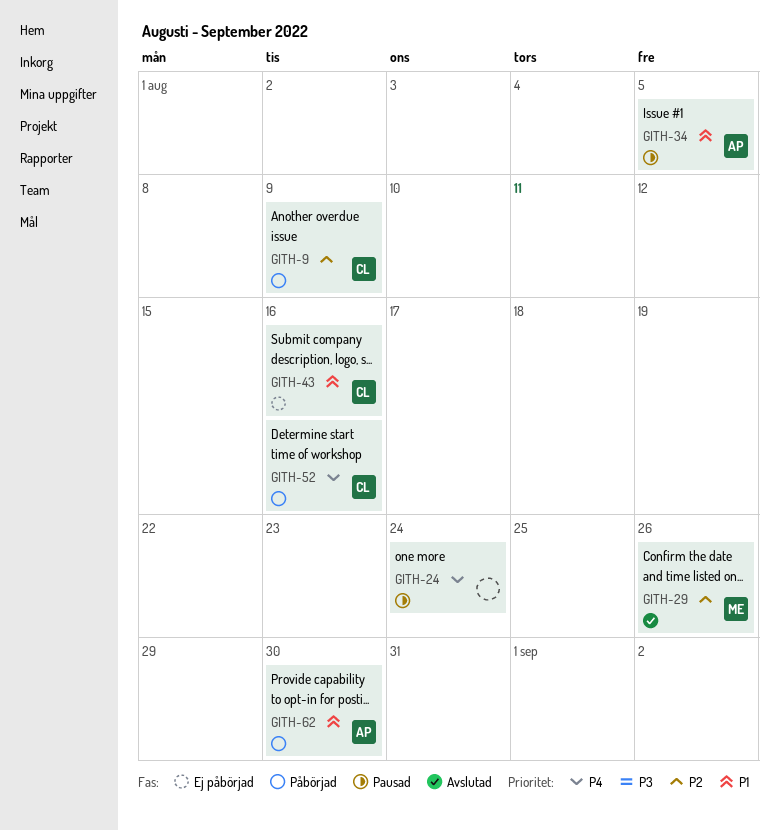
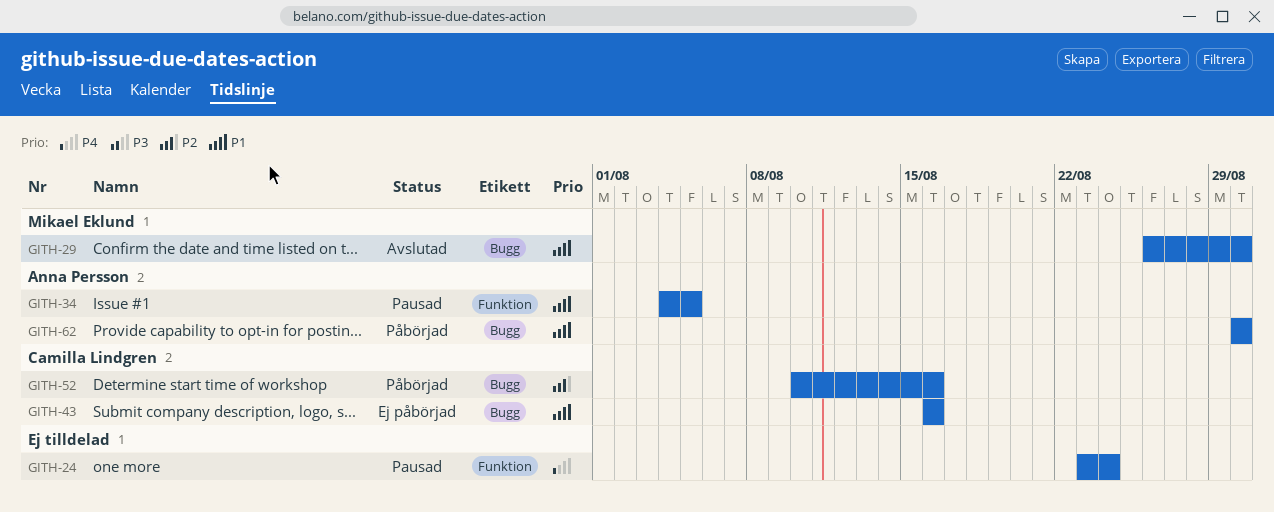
GITH-9: present -> none
GITH-29, priority: P2 -> P1
GITH-29, due: Aug 26 -> Aug 30
GITH-52, priority: P4 -> P2

